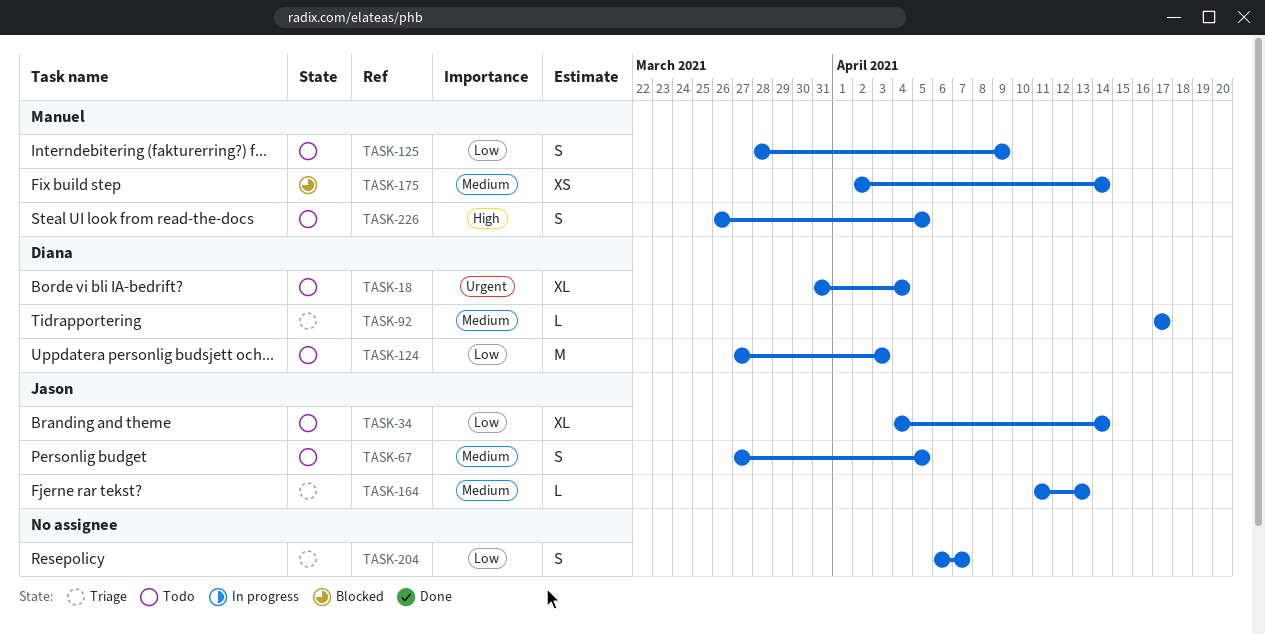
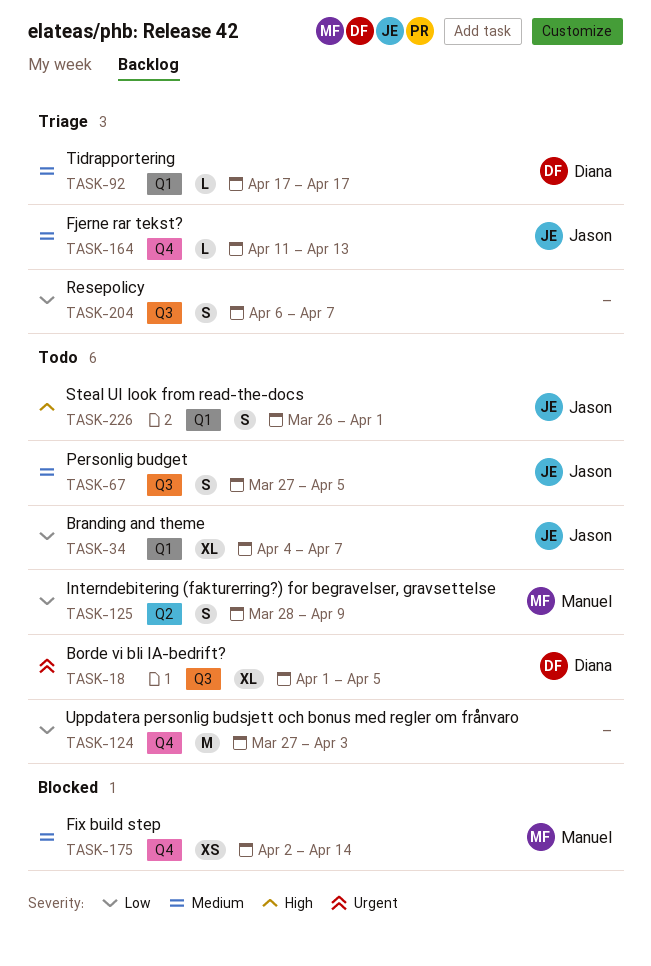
TASK-18, start: Mar 31 -> Apr 1
TASK-18, due: Apr 4 -> Apr 5
TASK-34, due: Apr 14 -> Apr 7
TASK-124, owner: Diana -> none
TASK-226, owner: Manuel -> Jason
TASK-226, due: Apr 5 -> Apr 1

